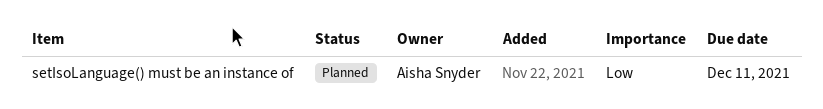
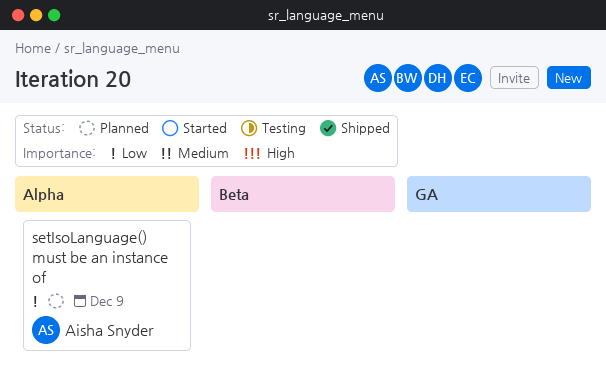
setIsoLanguage() must be an instance of, due: Dec 11 -> Dec 9

